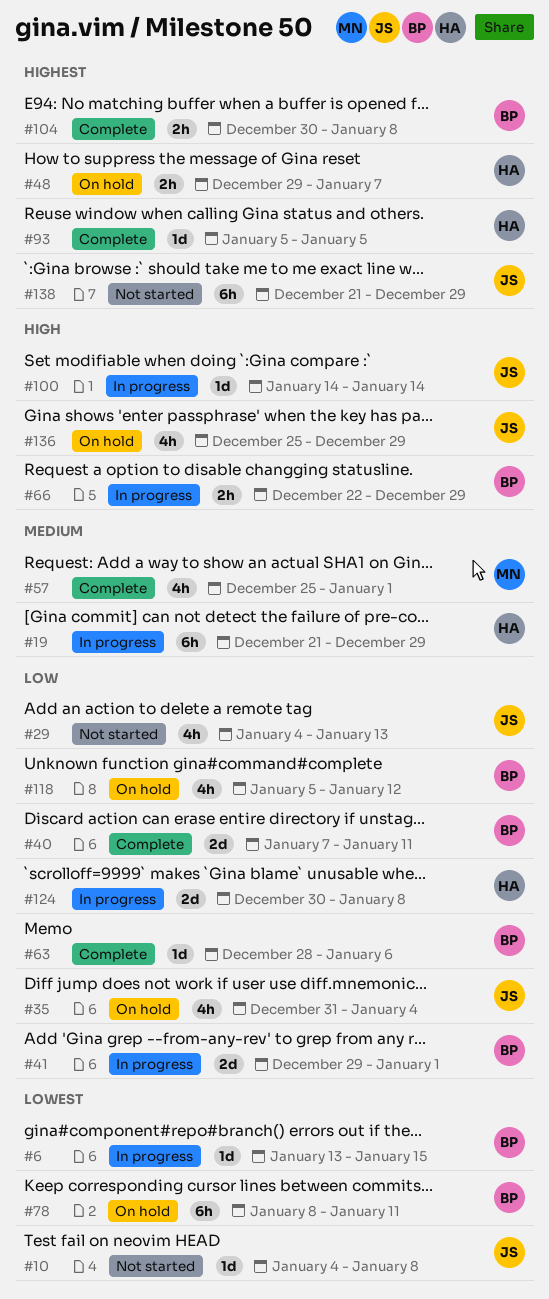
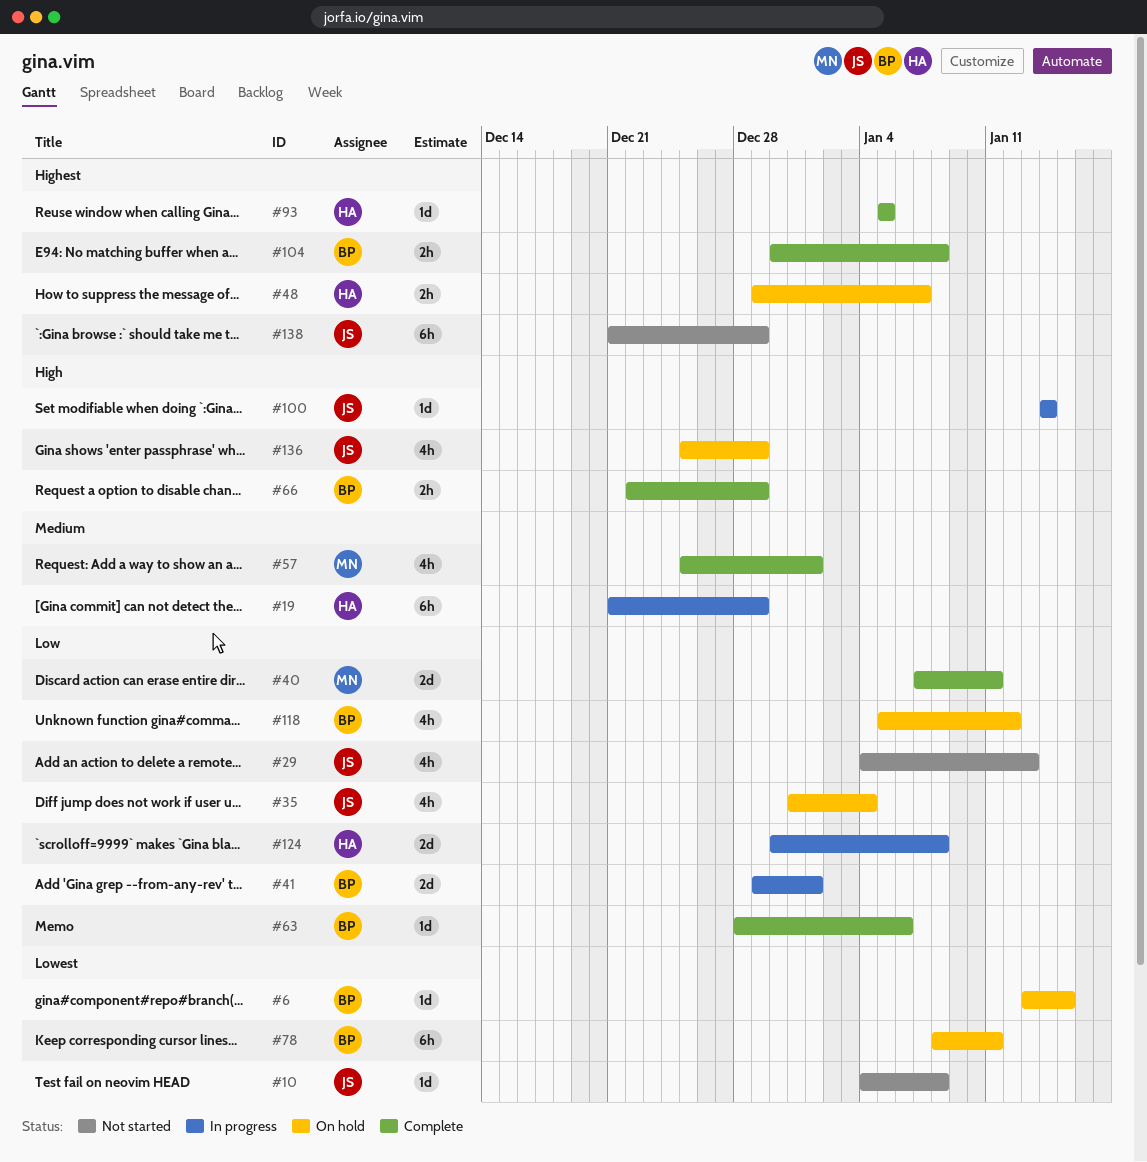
#6, status: In progress -> On hold
#40, owner: BP -> MN
#66, status: In progress -> Complete

